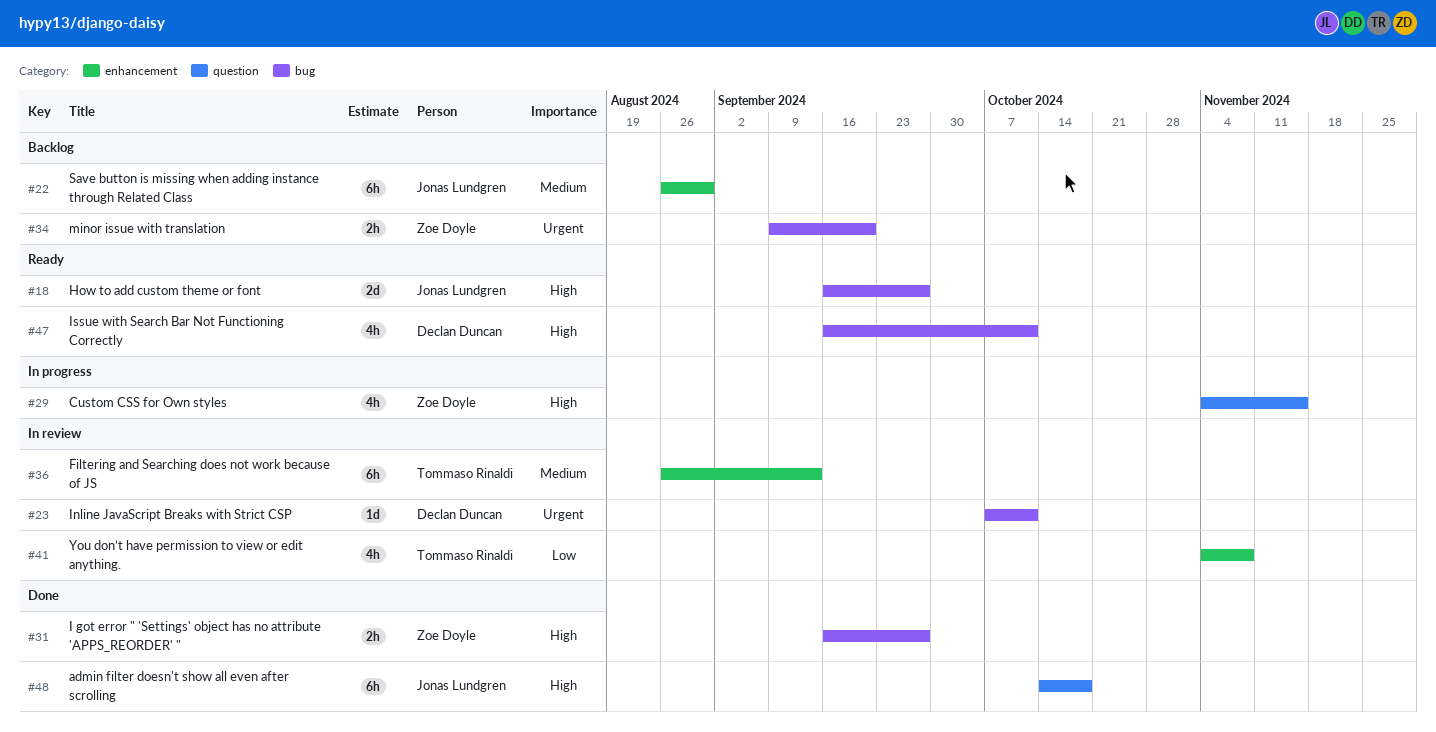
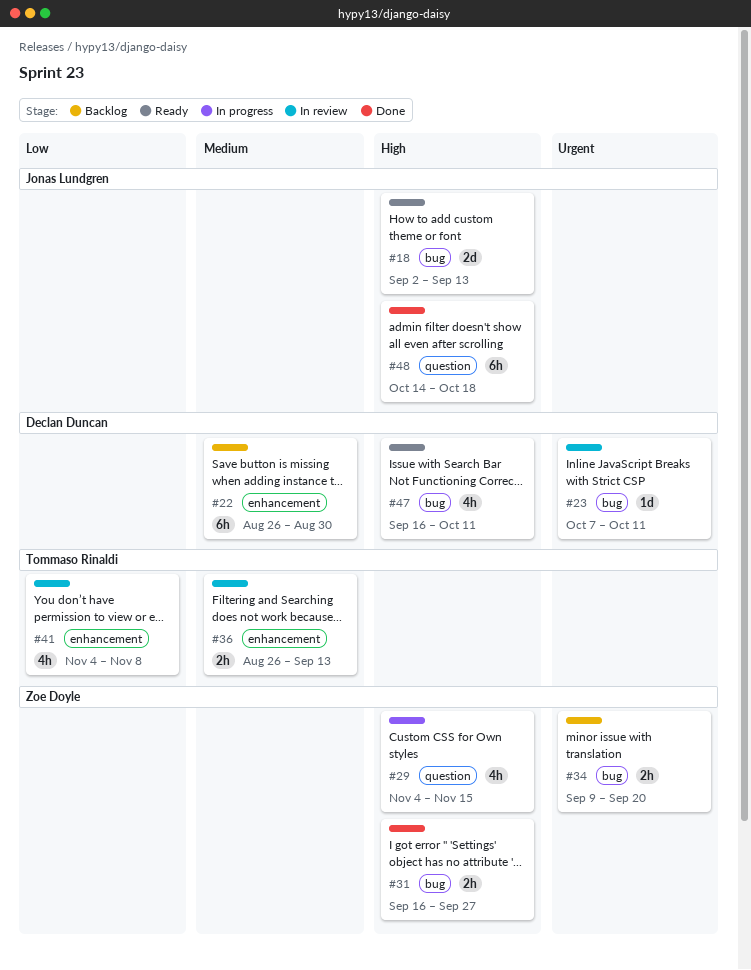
#18, start: Sep 16 -> Sep 2
#18, due: Sep 27 -> Sep 13
#22, owner: Jonas Lundgren -> Declan Duncan
#36, estimate: 6h -> 2h

